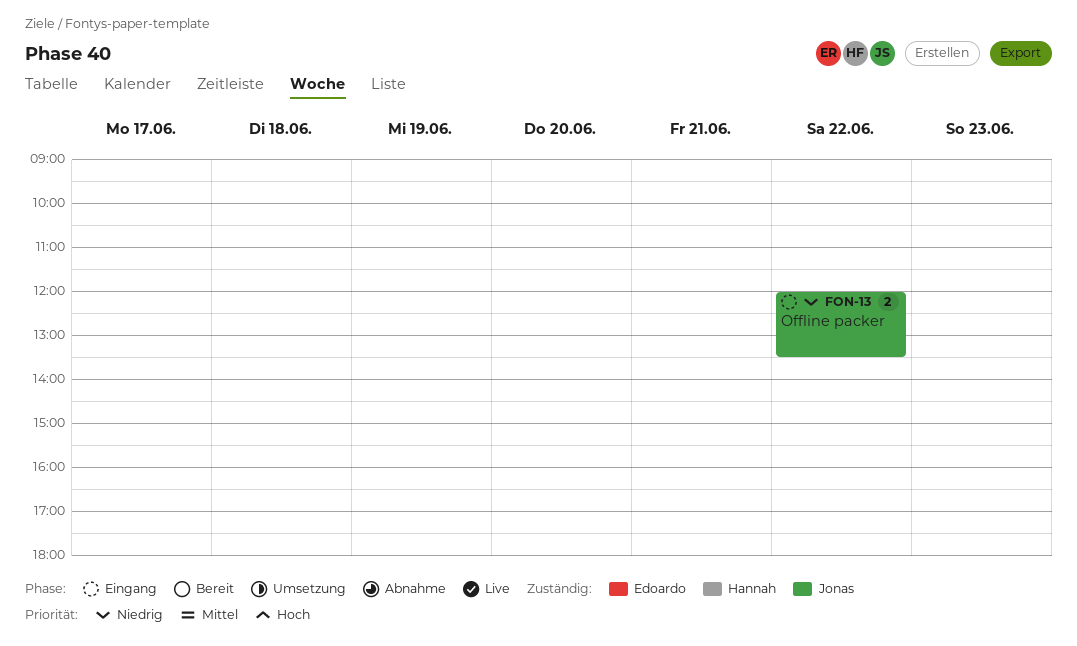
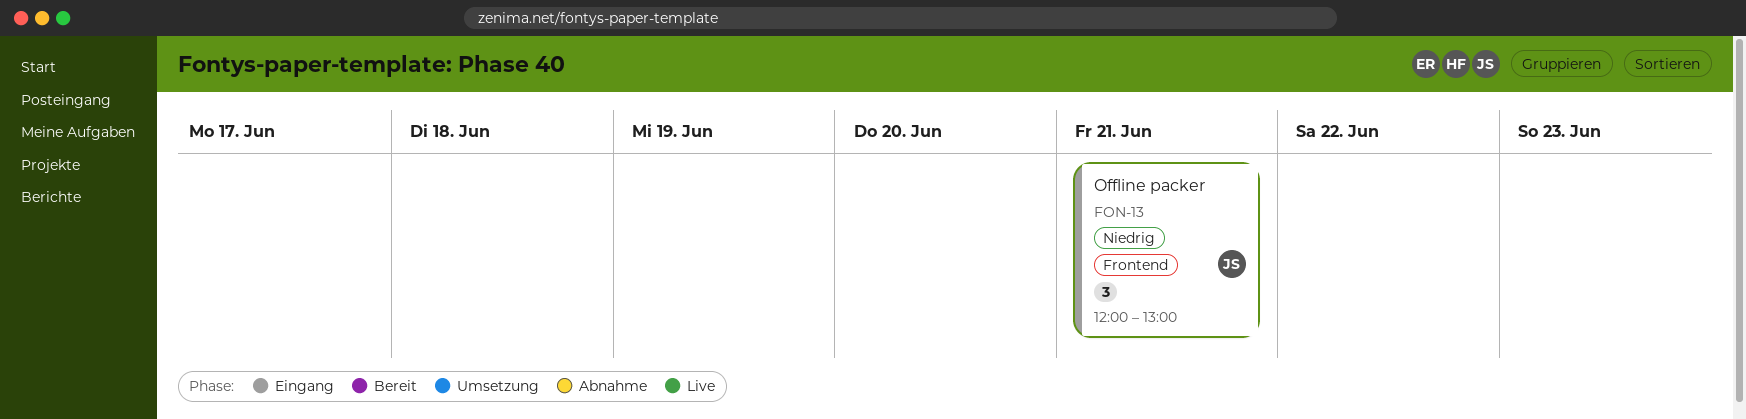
FON-13, estimate: 2 -> 3
FON-13, day: Jun 22 -> Jun 21
FON-13, ends: 13:30 -> 13:00

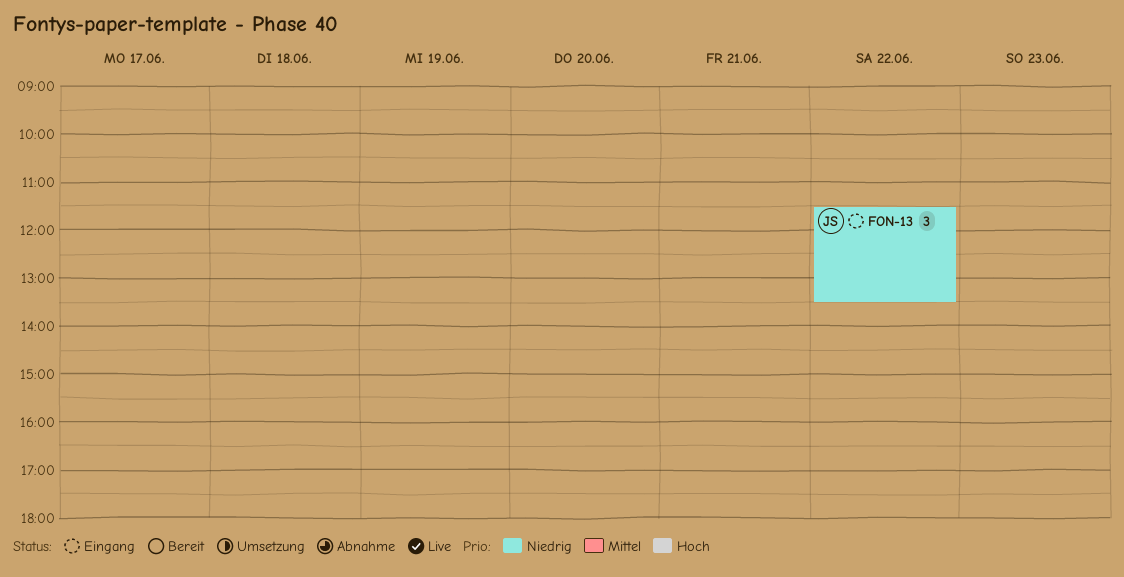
FON-13, day: Jun 21 -> Jun 22
FON-13, begins: 12:00 -> 11:30
FON-13, ends: 13:00 -> 13:30

